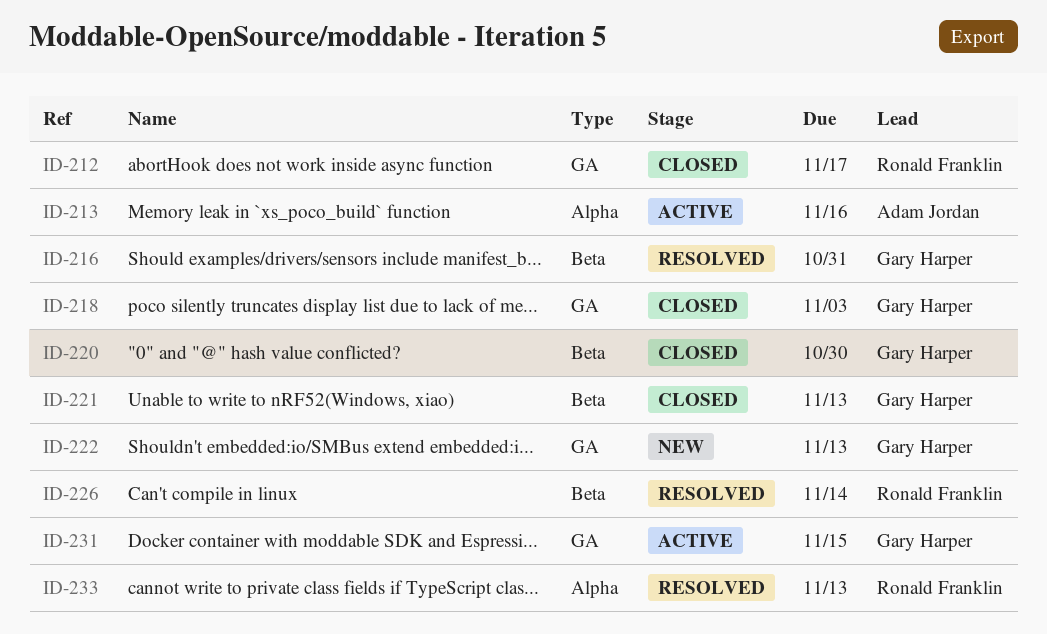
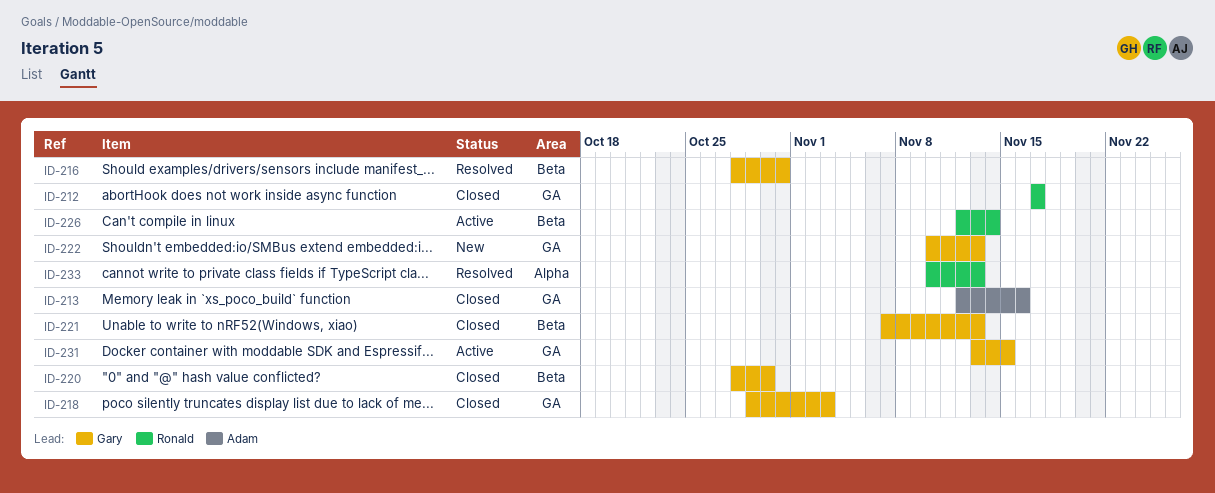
ID-213, status: Active -> Closed
ID-213, label: Alpha -> GA
ID-226, status: Resolved -> Active

